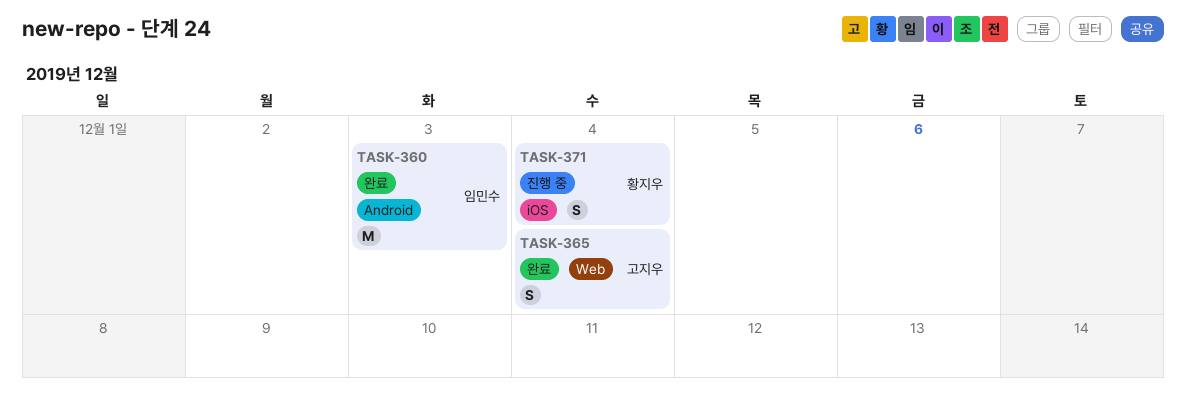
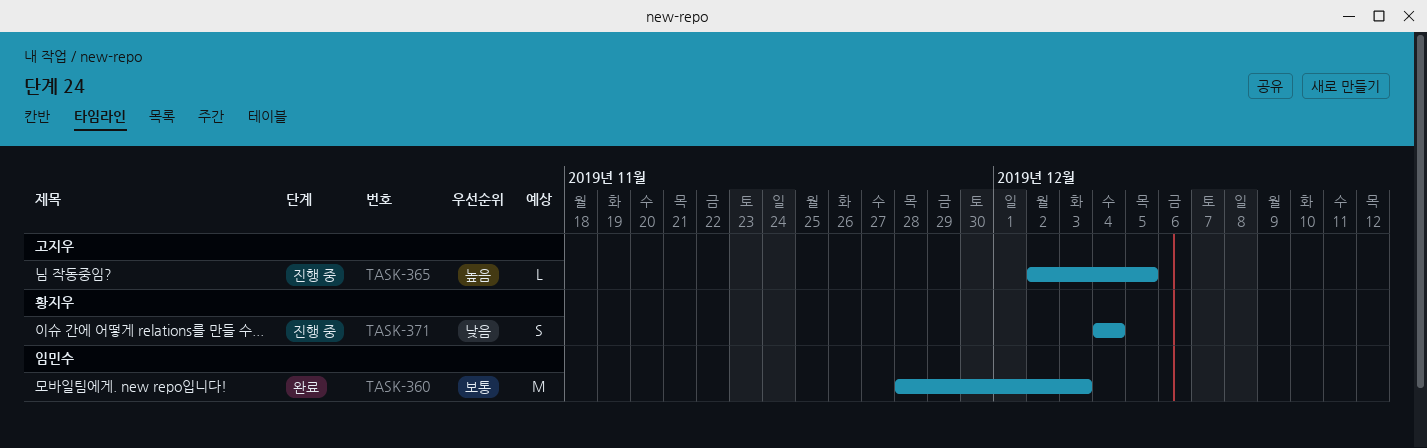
TASK-365, status: 완료 -> 진행 중
TASK-365, estimate: S -> L
TASK-365, due: Dec 4 -> Dec 5

